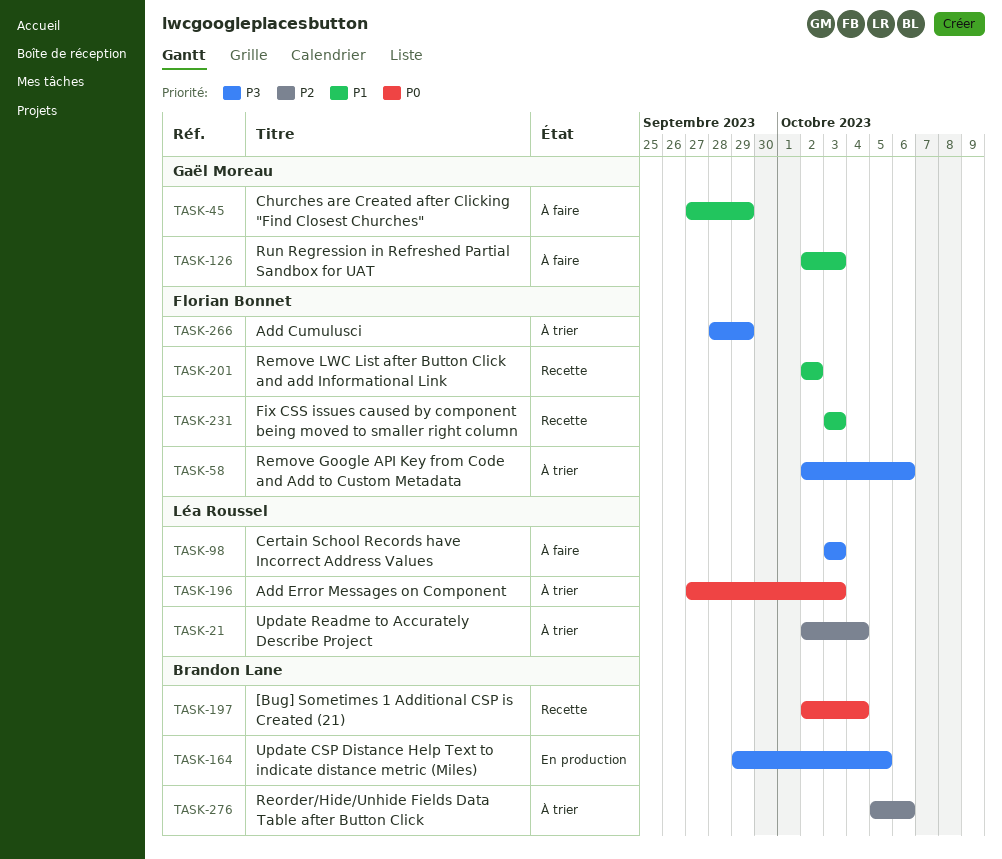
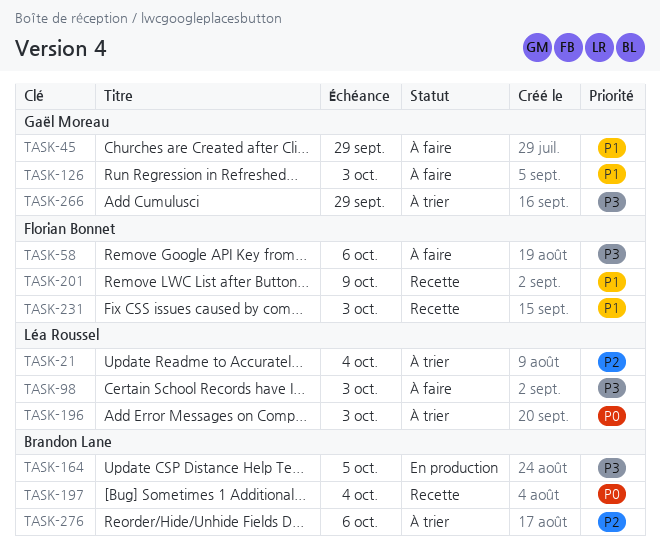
TASK-58, status: À trier -> À faire
TASK-201, due: Oct 2 -> Oct 9
TASK-266, owner: Florian Bonnet -> Gaël Moreau

